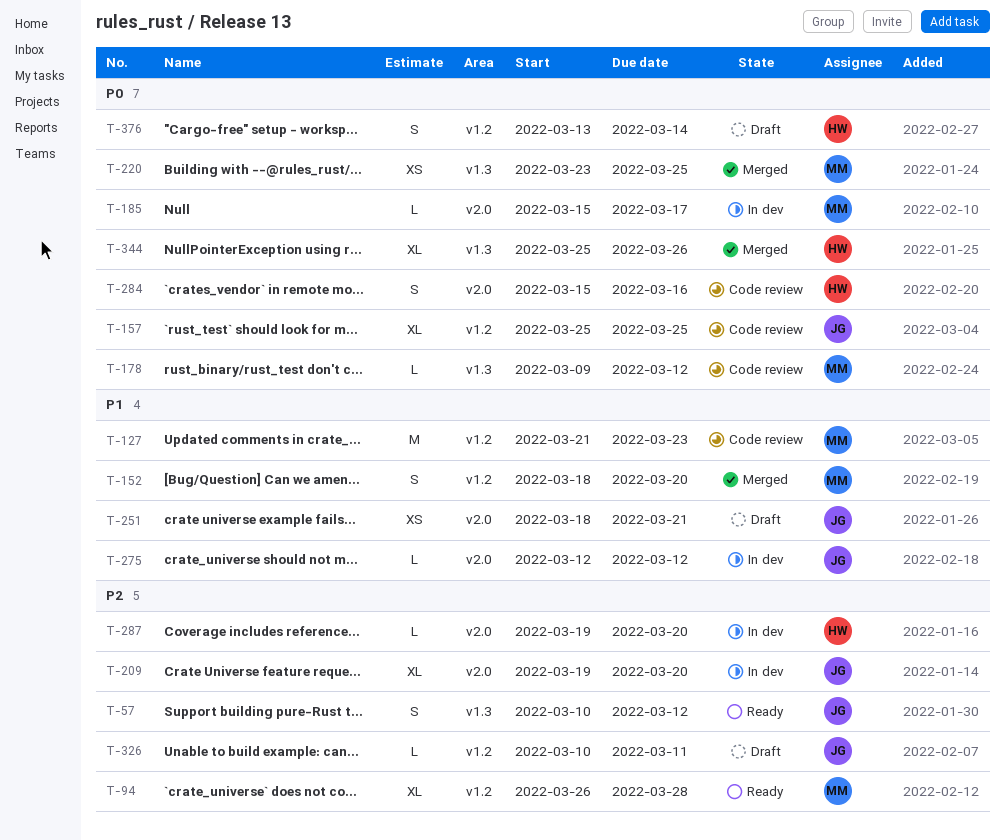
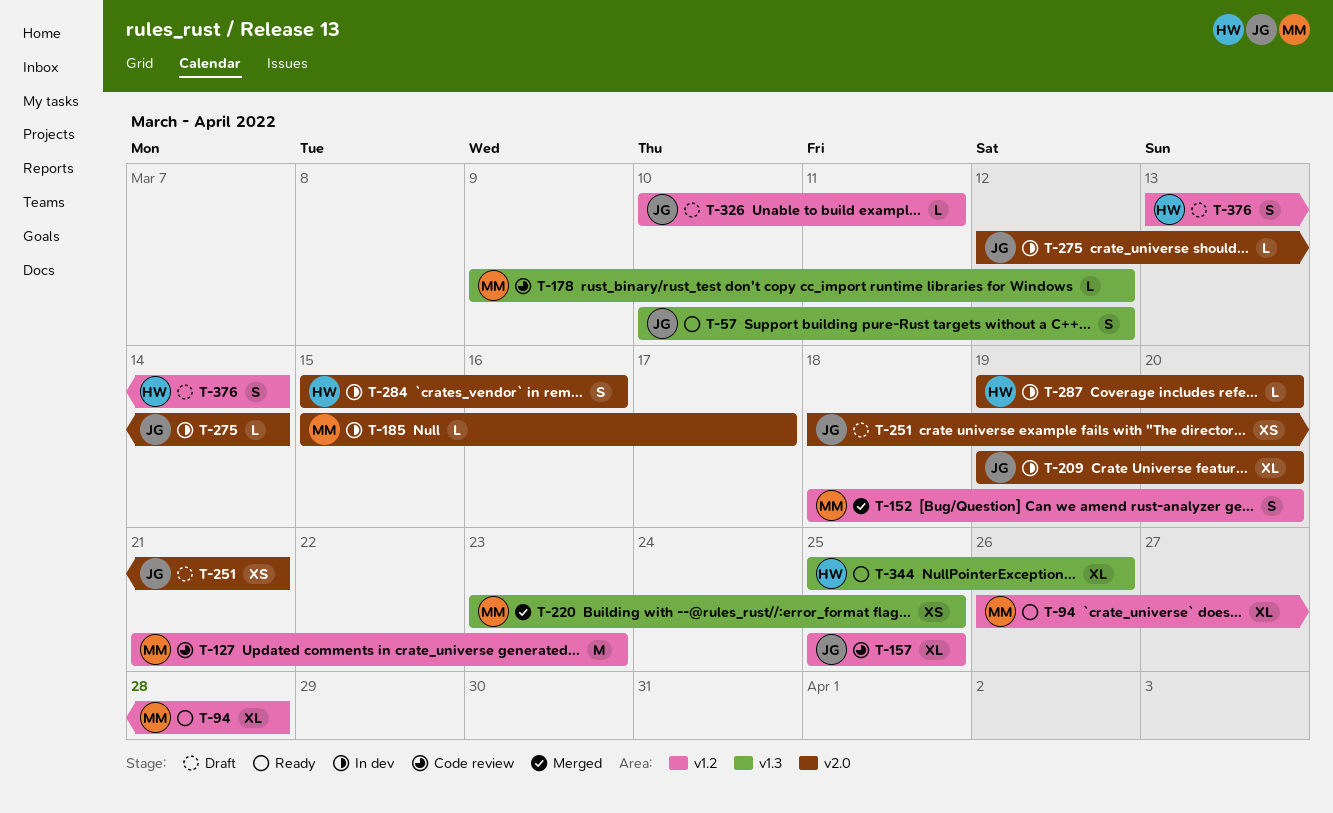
T-275, due: Mar 12 -> Mar 14
T-284, status: Code review -> In dev
T-344, status: Merged -> Ready

